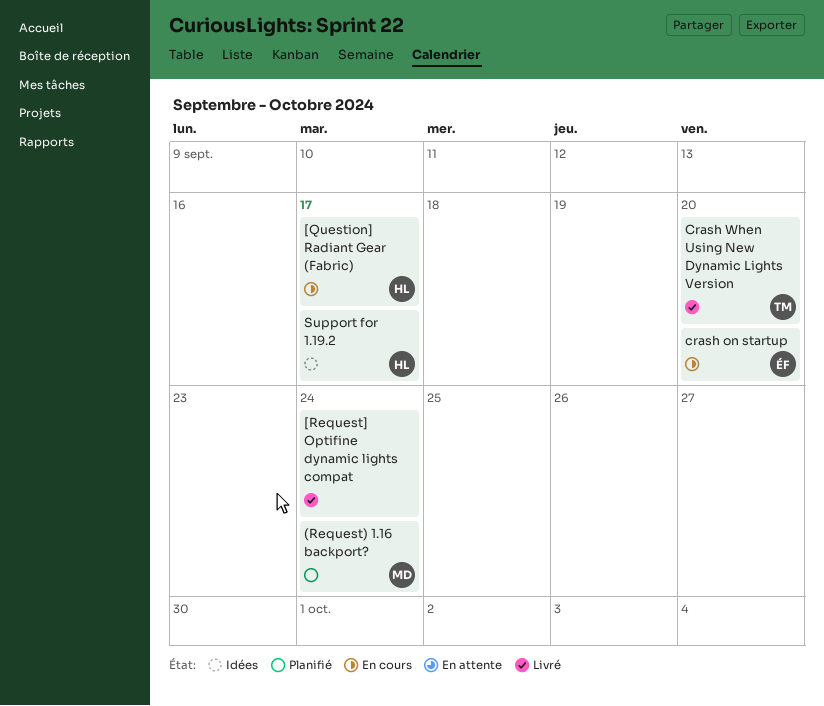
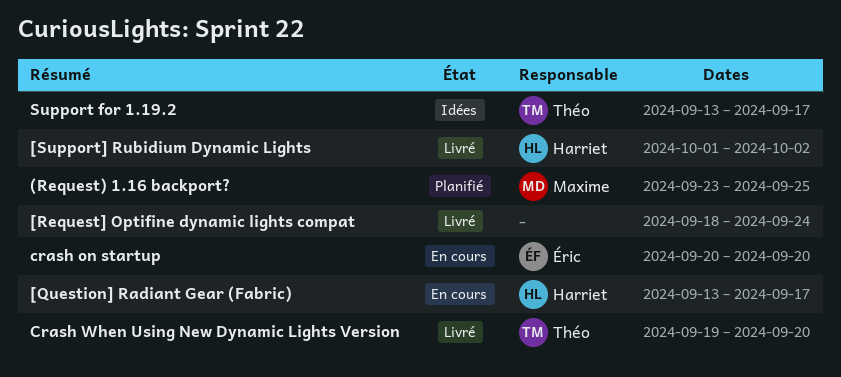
(Request) 1.16 backport?, due: Sep 24 -> Sep 25
[Support] Rubidium Dynamic Lights: none -> present
Support for 1.19.2, owner: Harriet -> Théo

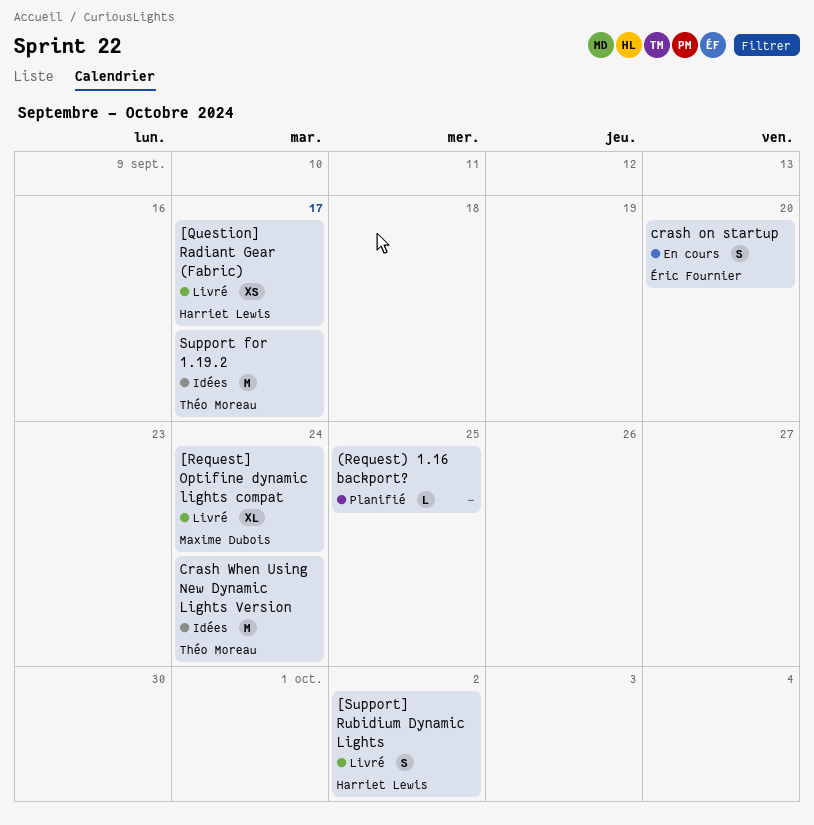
(Request) 1.16 backport?, owner: Maxime Dubois -> none
[Question] Radiant Gear (Fabric), status: En cours -> Livré
[Request] Optifine dynamic lights compat, owner: none -> Maxime Dubois
Crash When Using New Dynamic Lights Version, status: Livré -> Idées
Crash When Using New Dynamic Lights Version, due: Sep 20 -> Sep 24

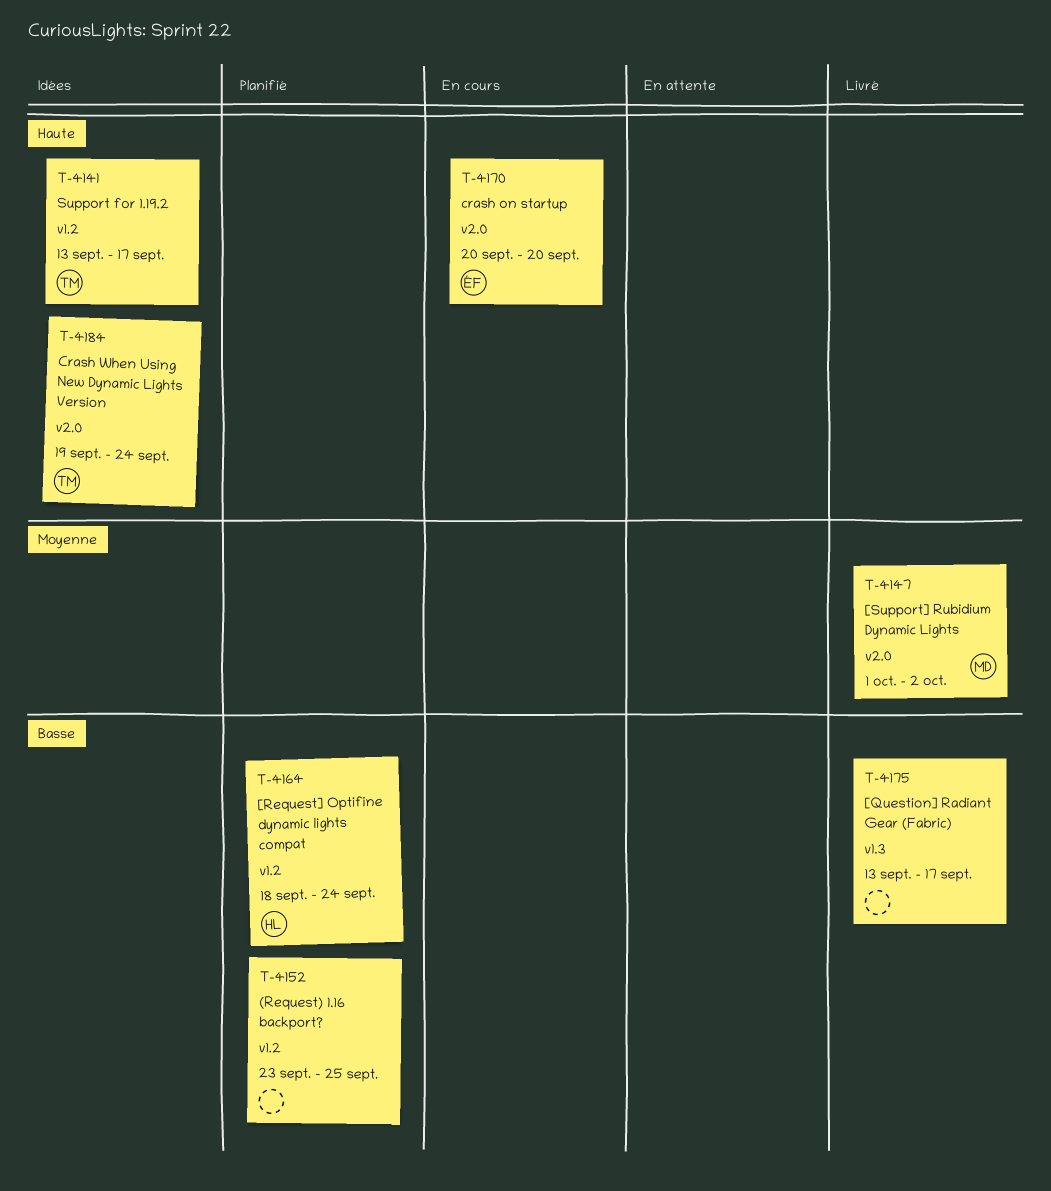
[Question] Radiant Gear (Fabric), owner: Harriet Lewis -> none
[Request] Optifine dynamic lights compat, status: Livré -> Planifié
[Request] Optifine dynamic lights compat, owner: Maxime Dubois -> Harriet Lewis
[Support] Rubidium Dynamic Lights, owner: Harriet Lewis -> Maxime Dubois

